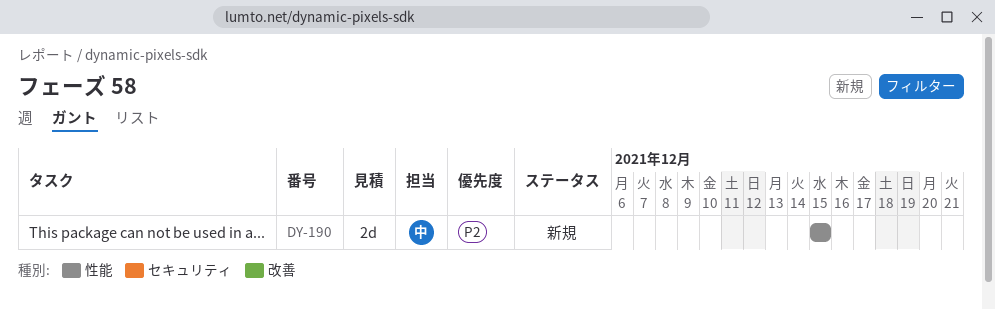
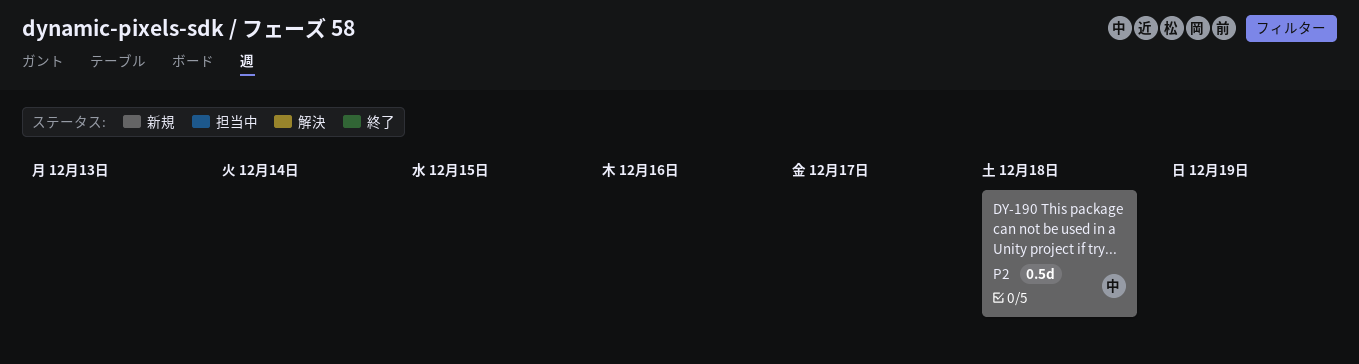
DY-190, estimate: 2d -> 0.5d
DY-190, due: Dec 15 -> Dec 18

